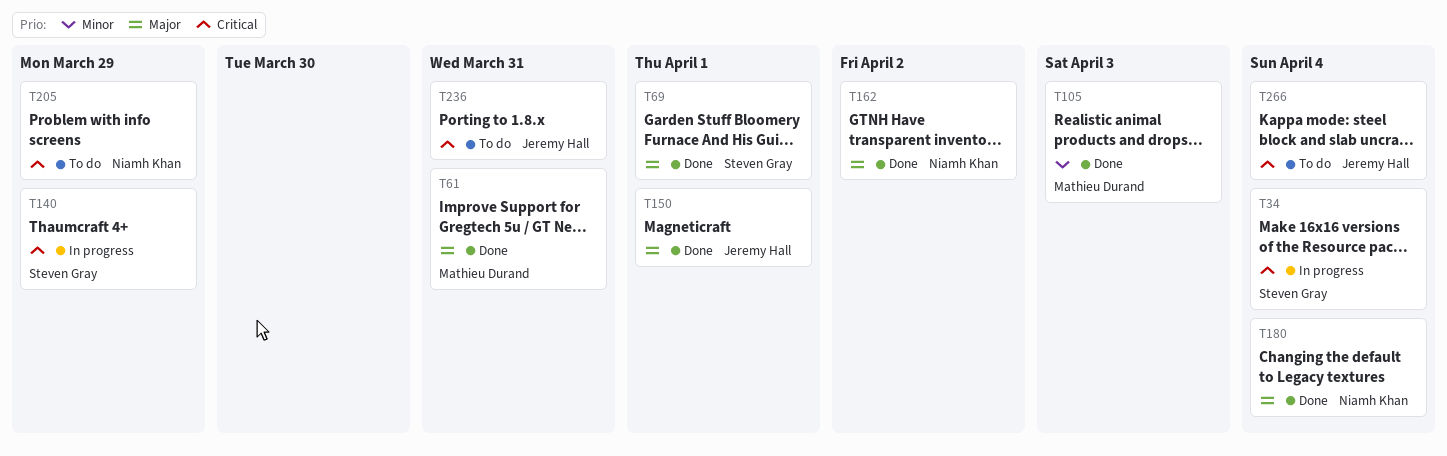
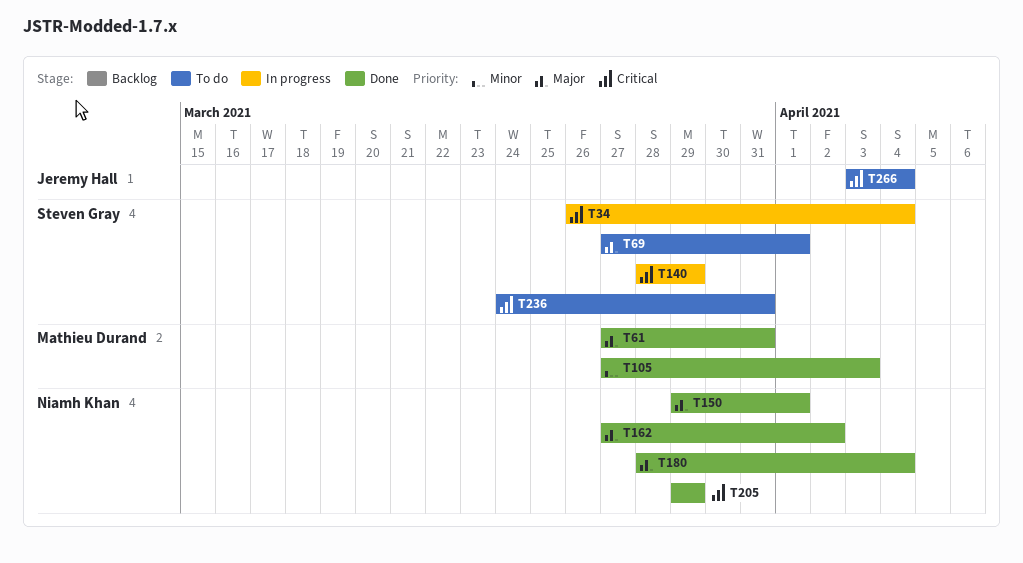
T69, status: Done -> To do
T150, owner: Jeremy Hall -> Niamh Khan
T205, status: To do -> Done
T236, owner: Jeremy Hall -> Steven Gray

